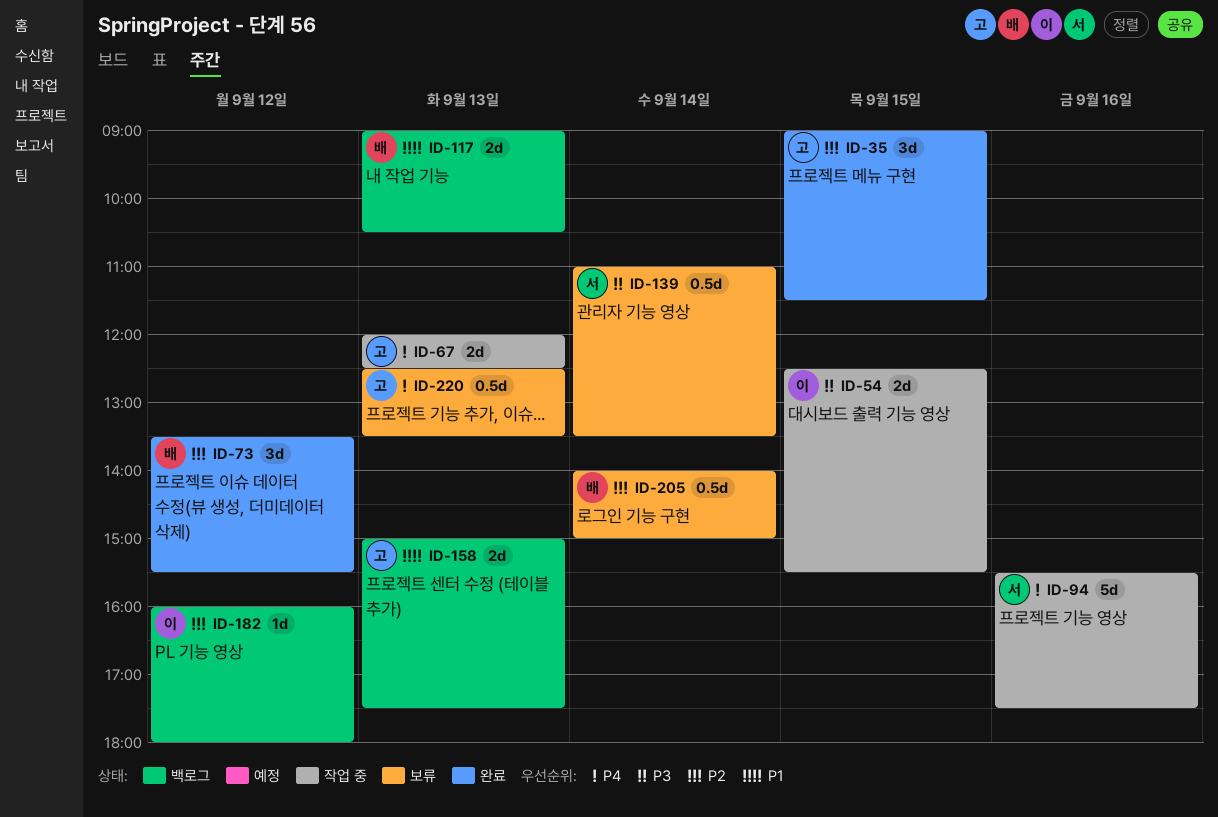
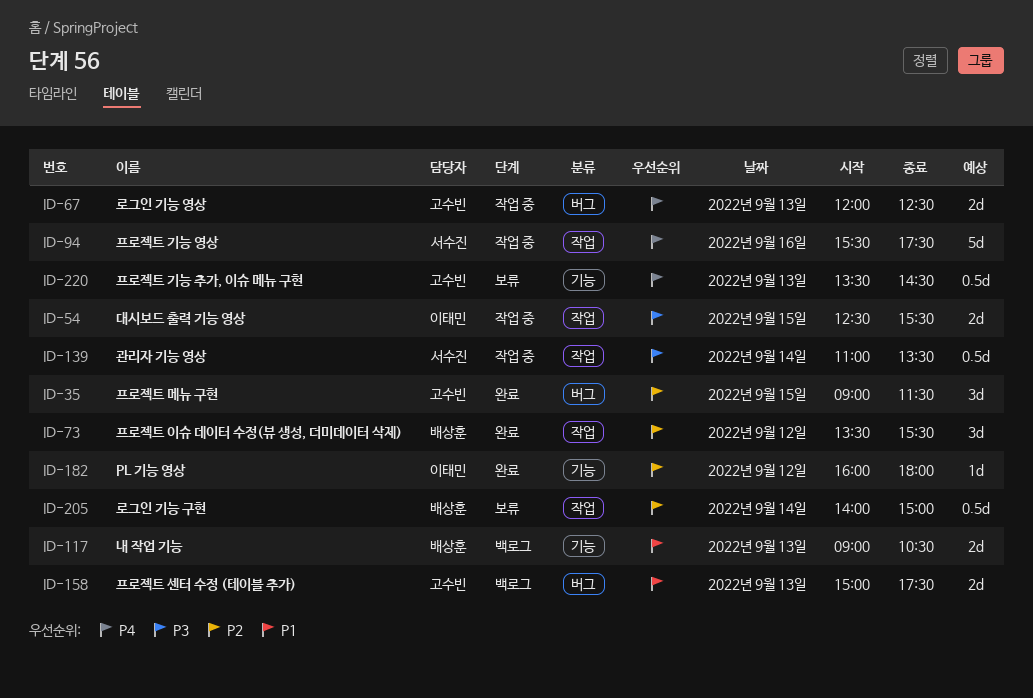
ID-139, status: 보류 -> 작업 중
ID-182, status: 백로그 -> 완료
ID-220, begins: 12:30 -> 13:30
ID-220, ends: 13:30 -> 14:30

